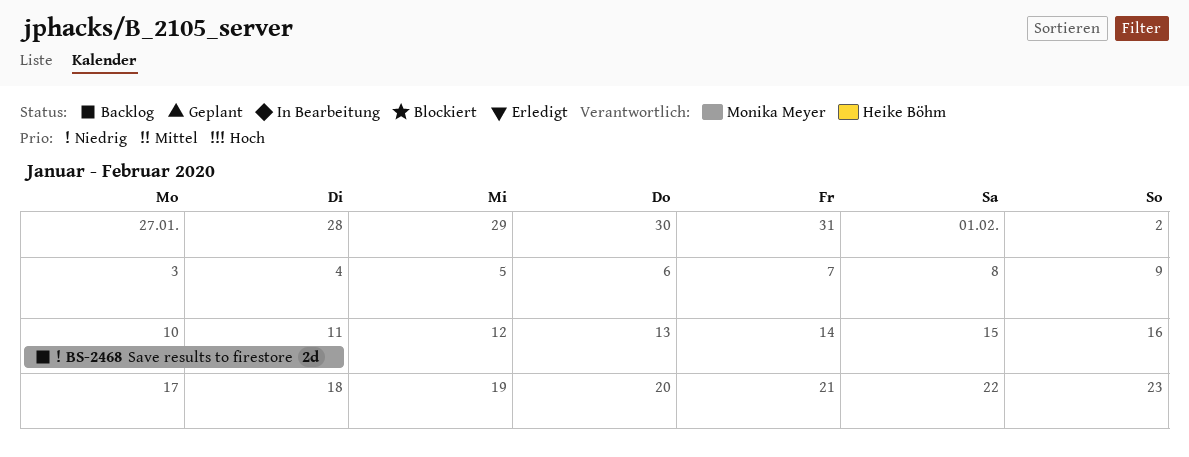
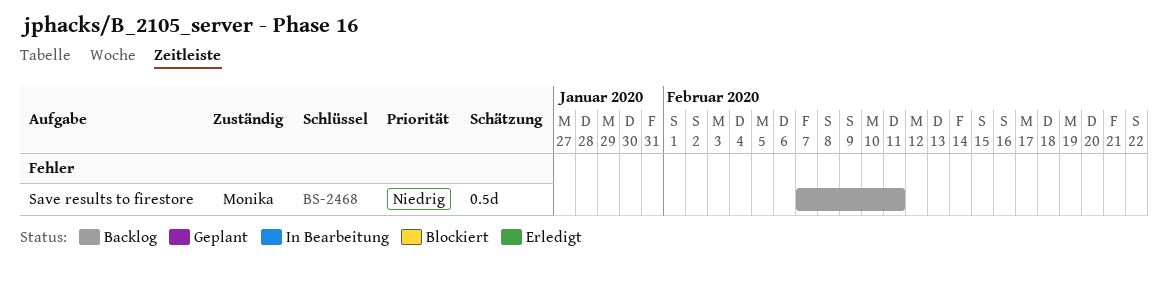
BS-2468, estimate: 2d -> 0.5d
BS-2468, start: Feb 10 -> Feb 7

